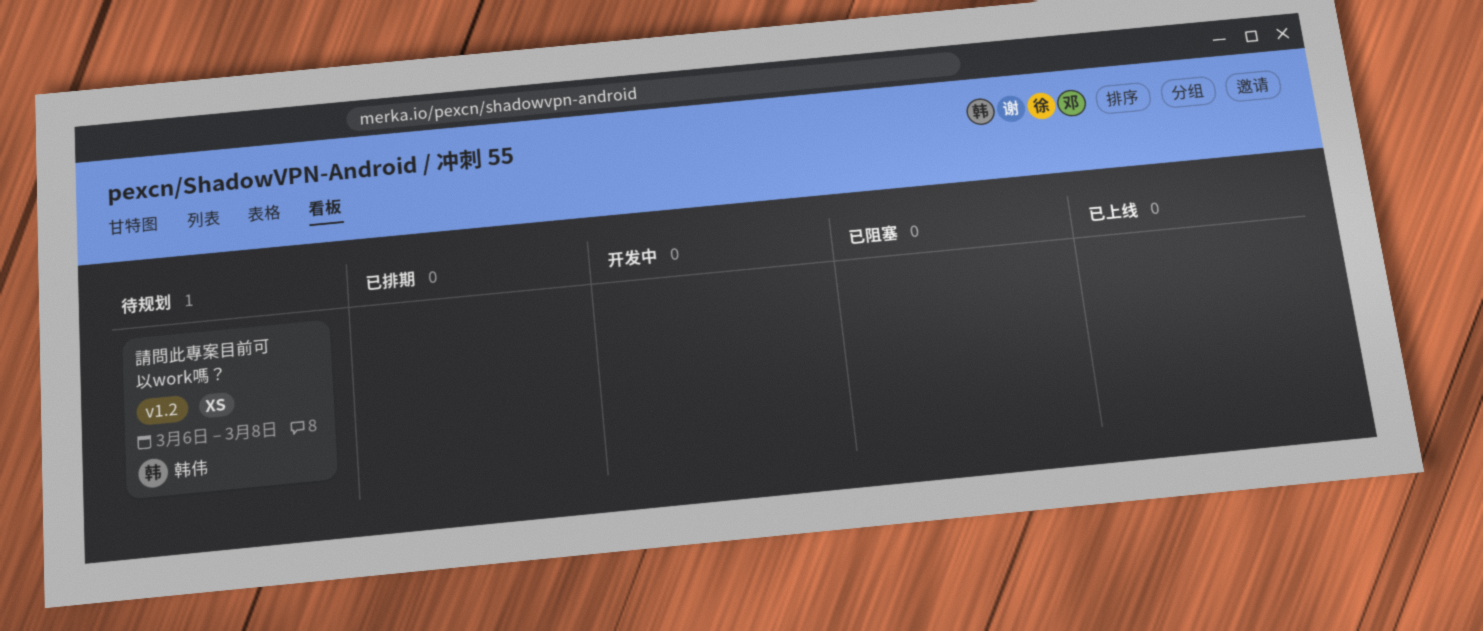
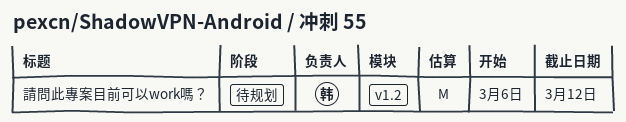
請問此專案目前可以work嗎？, estimate: XS -> M
請問此專案目前可以work嗎？, due: Mar 8 -> Mar 12

